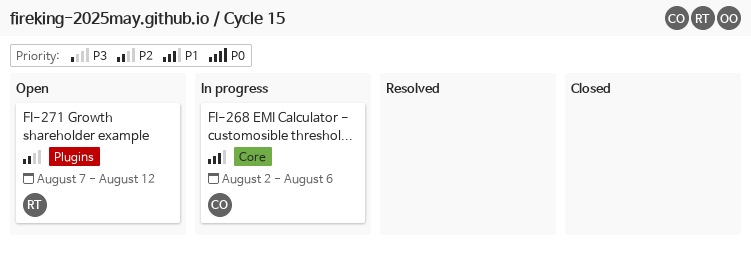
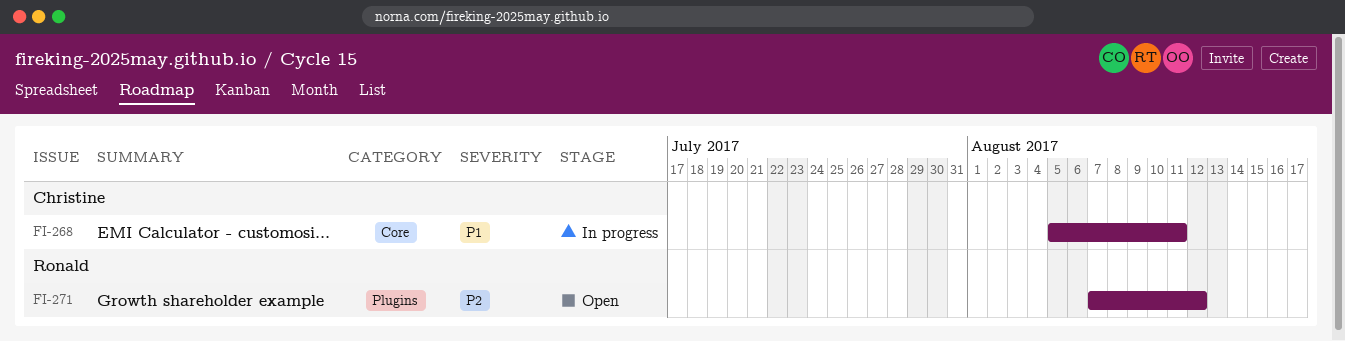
FI-268, start: Aug 2 -> Aug 5
FI-268, due: Aug 6 -> Aug 11

